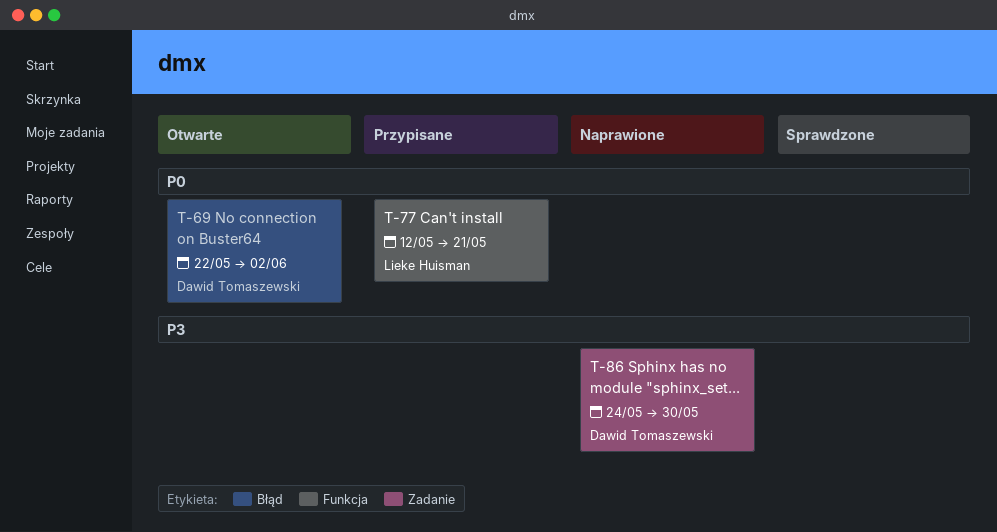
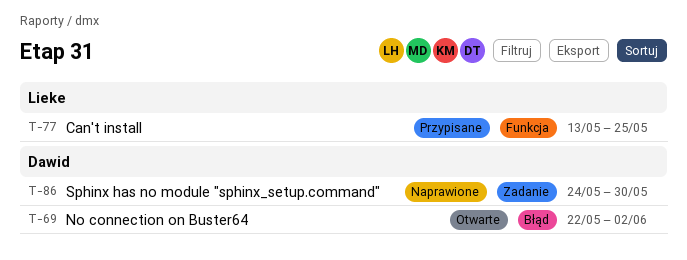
T-77, start: May 12 -> May 13
T-77, due: May 21 -> May 25

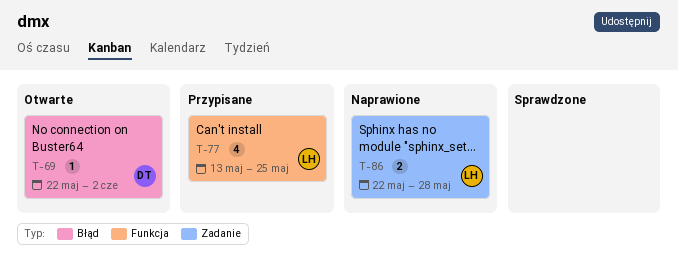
T-86, owner: Dawid -> Lieke
T-86, start: May 24 -> May 22
T-86, due: May 30 -> May 28

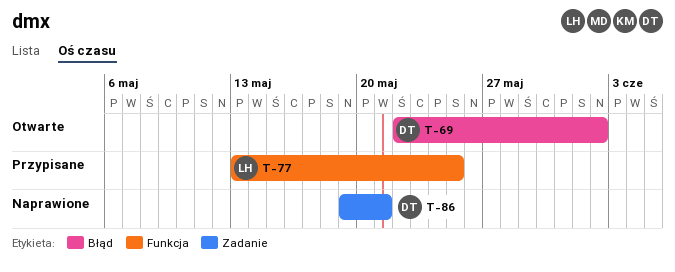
T-86, owner: LH -> DT
T-86, start: May 22 -> May 19
T-86, due: May 28 -> May 21

